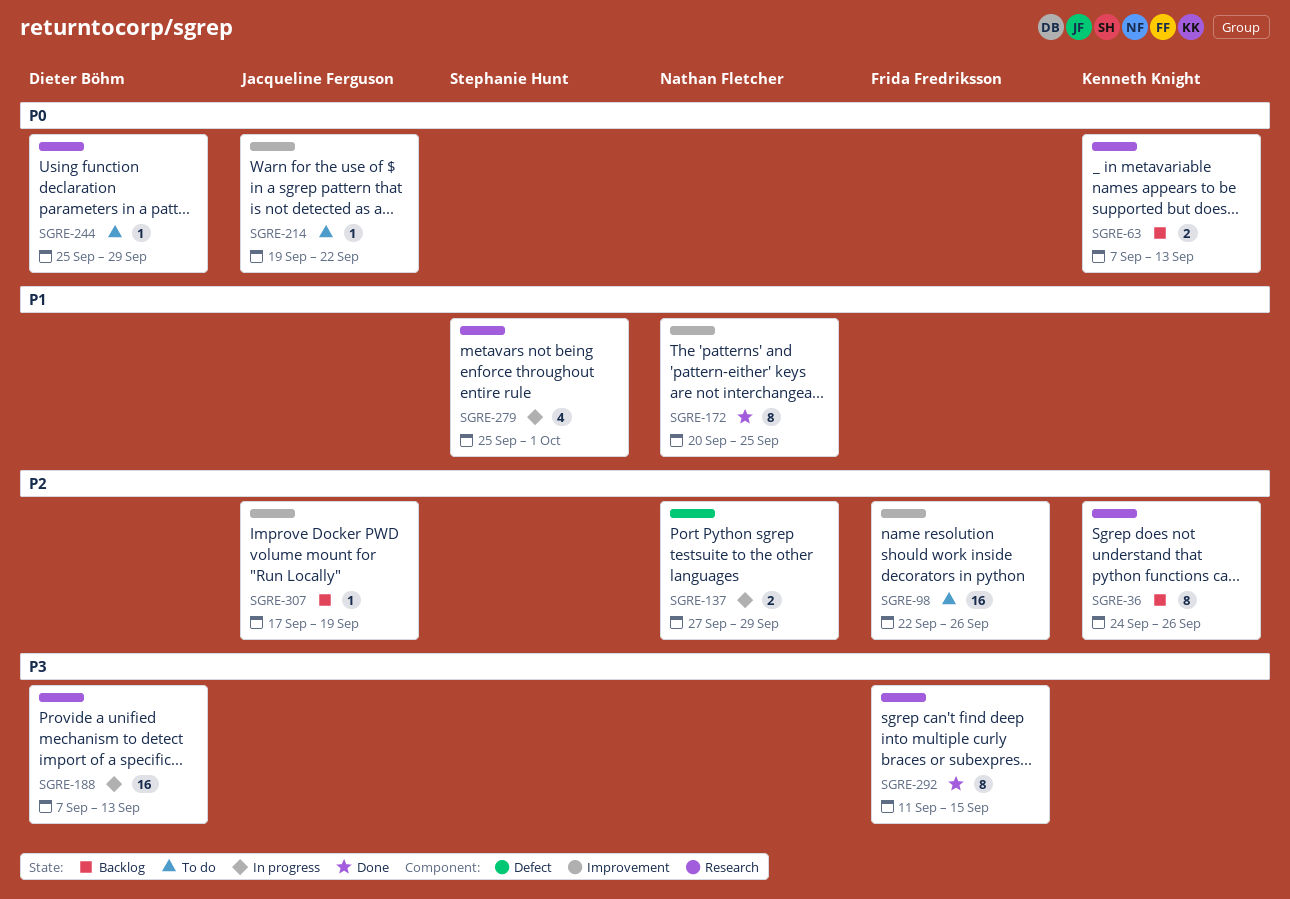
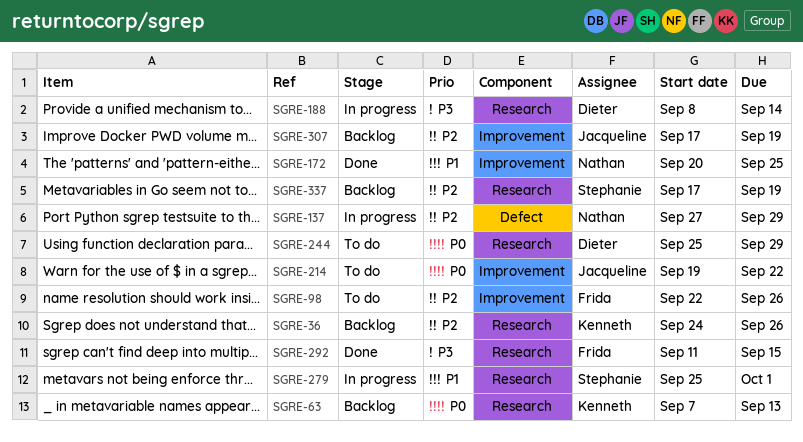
SGRE-188, start: Sep 7 -> Sep 8
SGRE-188, due: Sep 13 -> Sep 14
SGRE-337: none -> present

